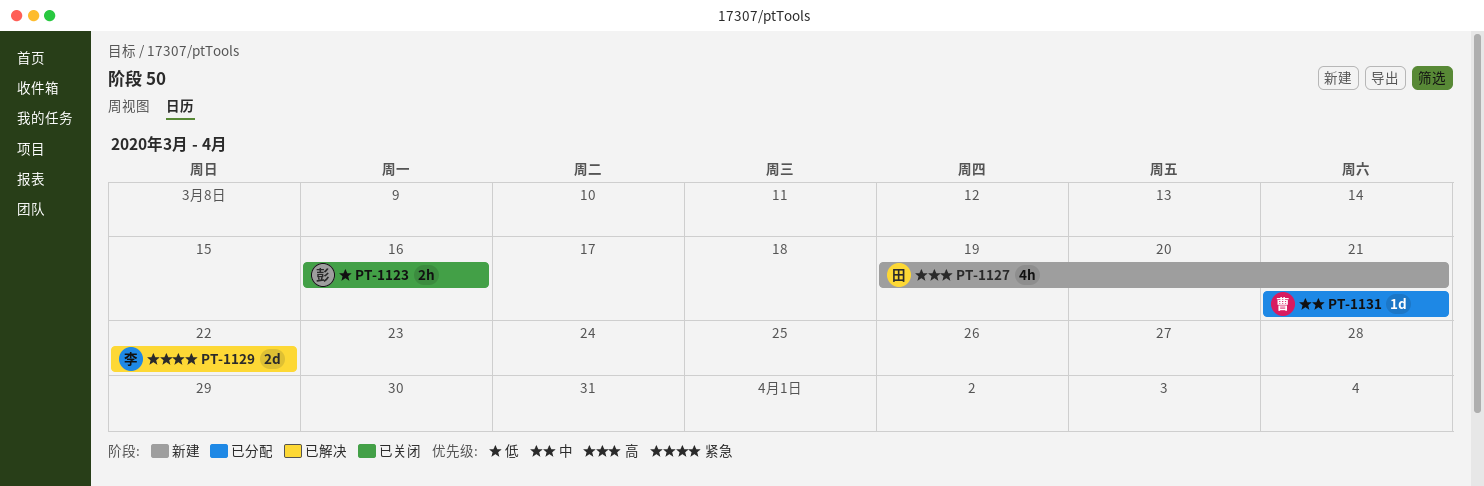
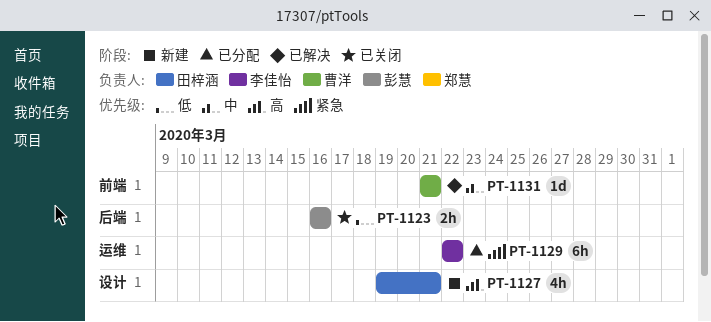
PT-1129, status: 已解决 -> 已分配
PT-1129, estimate: 2d -> 6h
PT-1131, status: 已分配 -> 已解决

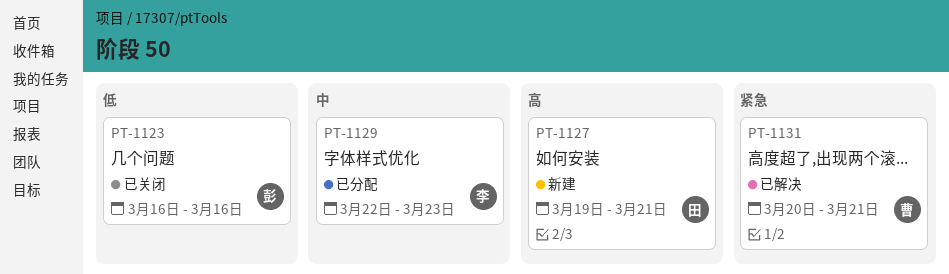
PT-1129, priority: 紧急 -> 中
PT-1129, due: Mar 22 -> Mar 23
PT-1131, priority: 中 -> 紧急
PT-1131, start: Mar 21 -> Mar 20

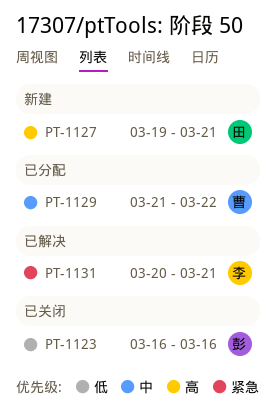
PT-1129, owner: 李 -> 曹
PT-1129, start: Mar 22 -> Mar 21
PT-1129, due: Mar 23 -> Mar 22
PT-1131, owner: 曹 -> 李

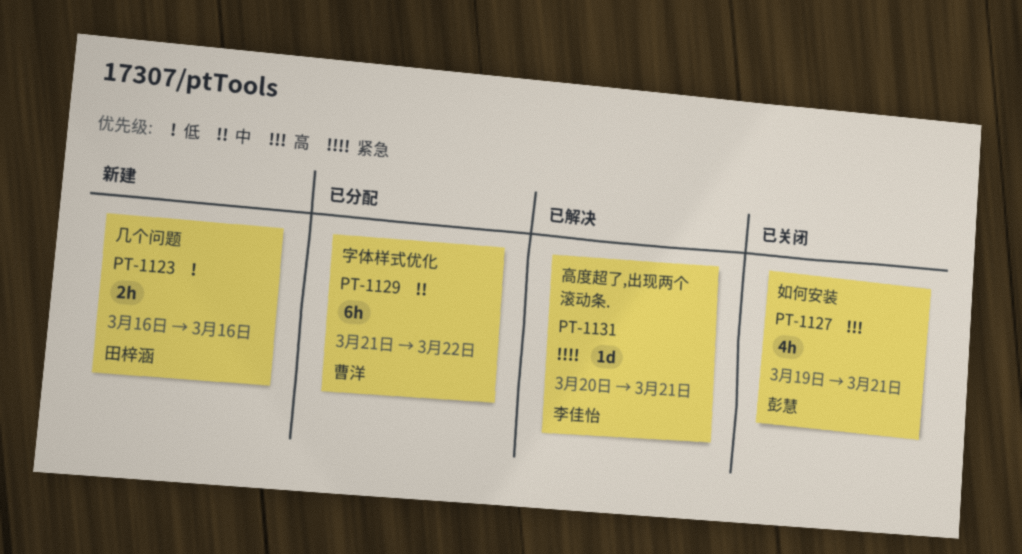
PT-1123, status: 已关闭 -> 新建
PT-1123, owner: 彭慧 -> 田梓涵
PT-1127, status: 新建 -> 已关闭
PT-1127, owner: 田梓涵 -> 彭慧

